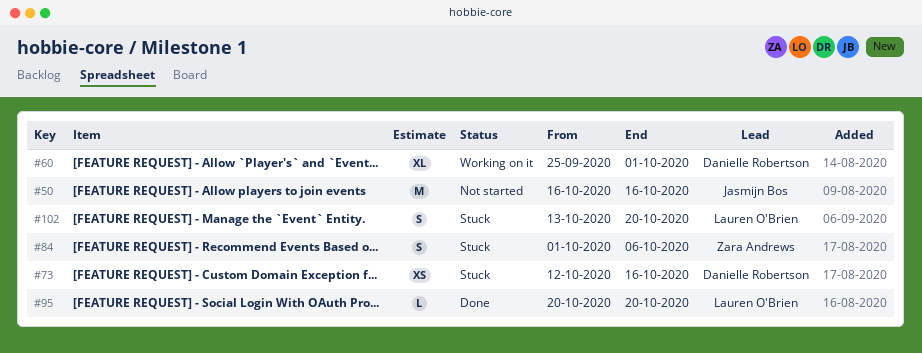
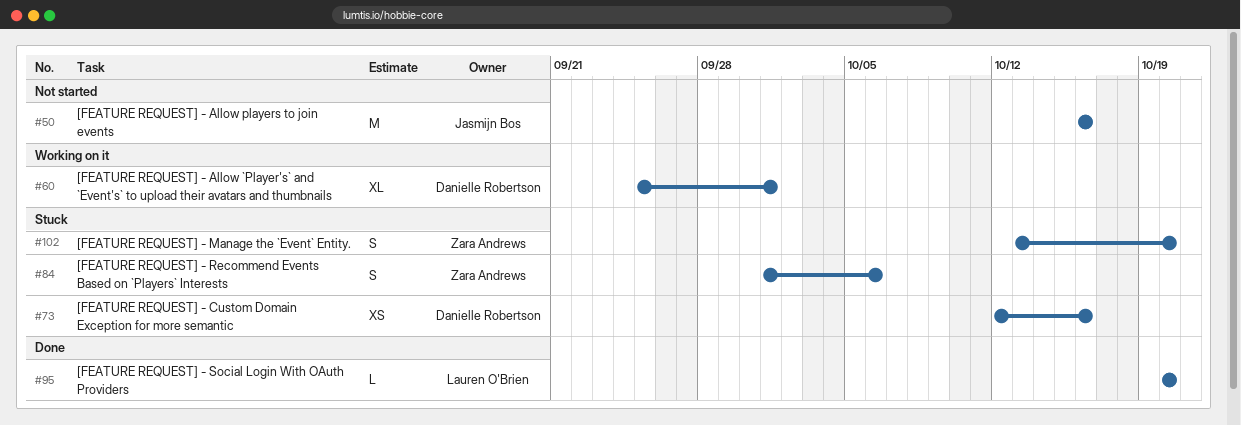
#102, owner: Lauren O'Brien -> Zara Andrews

